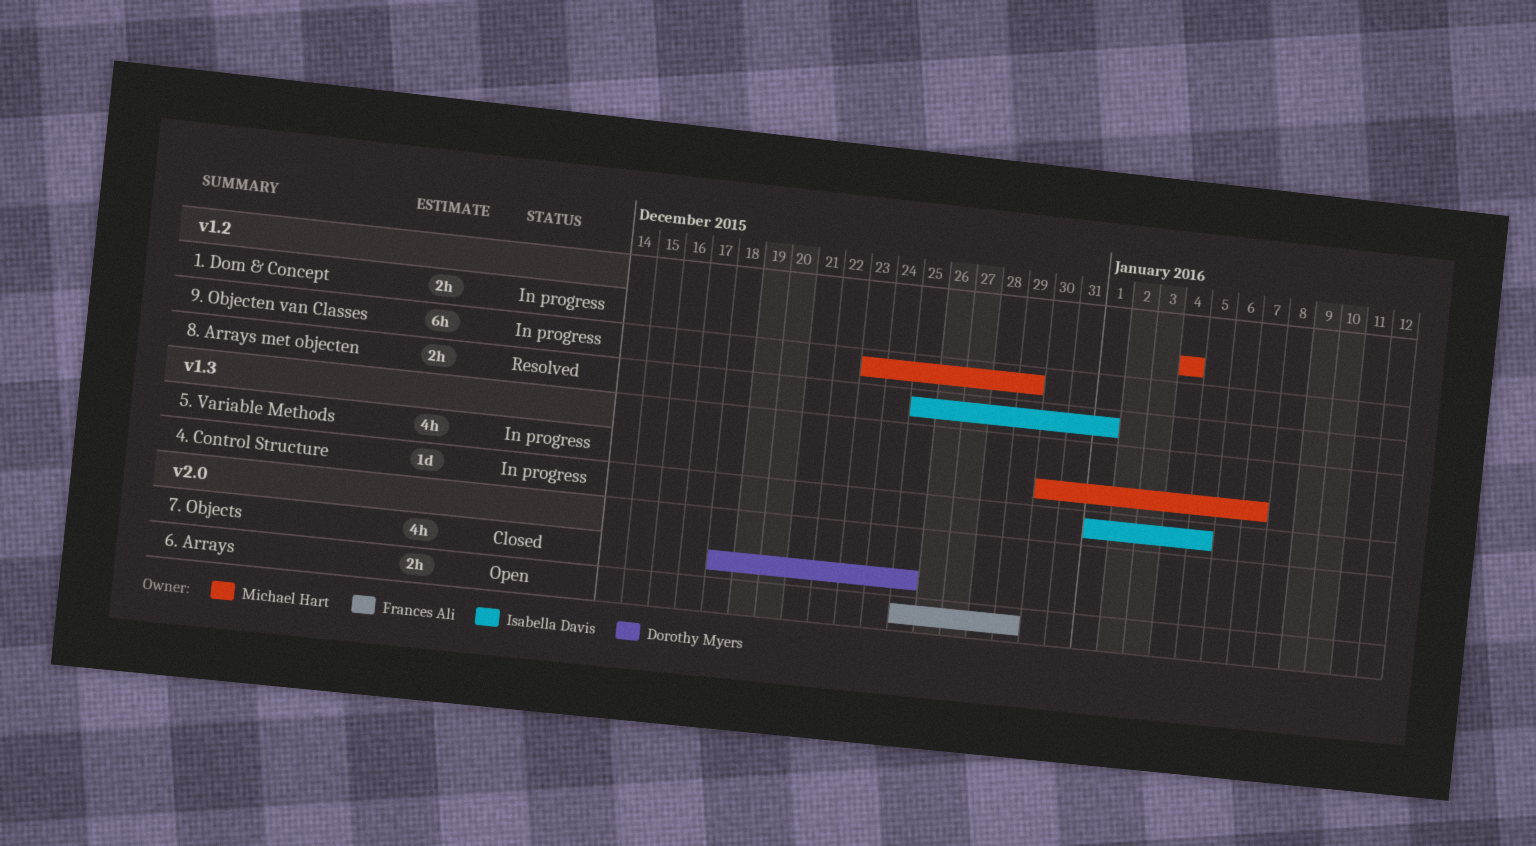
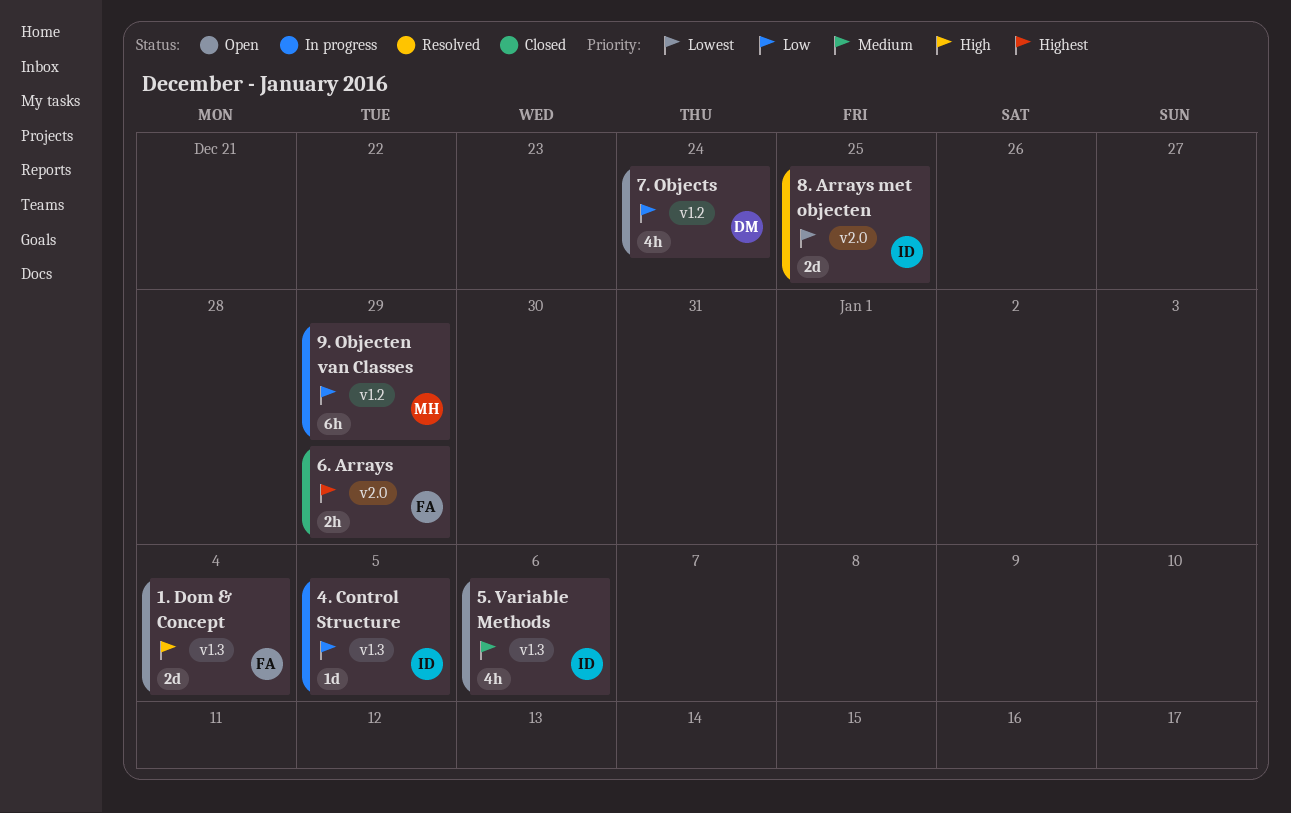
1. Dom & Concept, status: In progress -> Open
1. Dom & Concept, owner: Michael Hart -> Frances Ali
1. Dom & Concept, label: v1.2 -> v1.3
1. Dom & Concept, estimate: 2h -> 2d
5. Variable Methods, status: In progress -> Open
5. Variable Methods, owner: Michael Hart -> Isabella Davis
5. Variable Methods, due: Jan 7 -> Jan 6
6. Arrays, status: Open -> Closed
7. Objects, status: Closed -> Open
7. Objects, label: v2.0 -> v1.2
7. Objects, due: Dec 25 -> Dec 24
8. Arrays met objecten, label: v1.2 -> v2.0
8. Arrays met objecten, estimate: 2h -> 2d
8. Arrays met objecten, due: Jan 1 -> Dec 25

